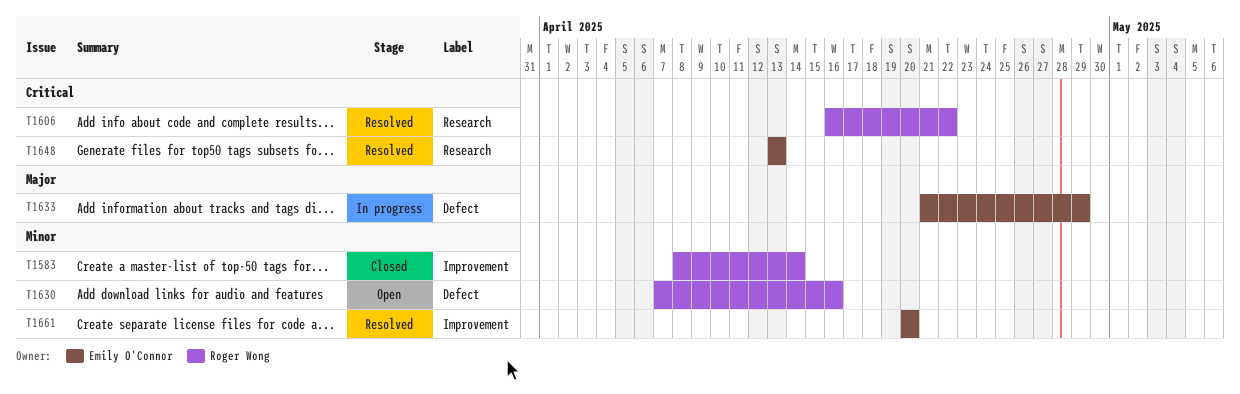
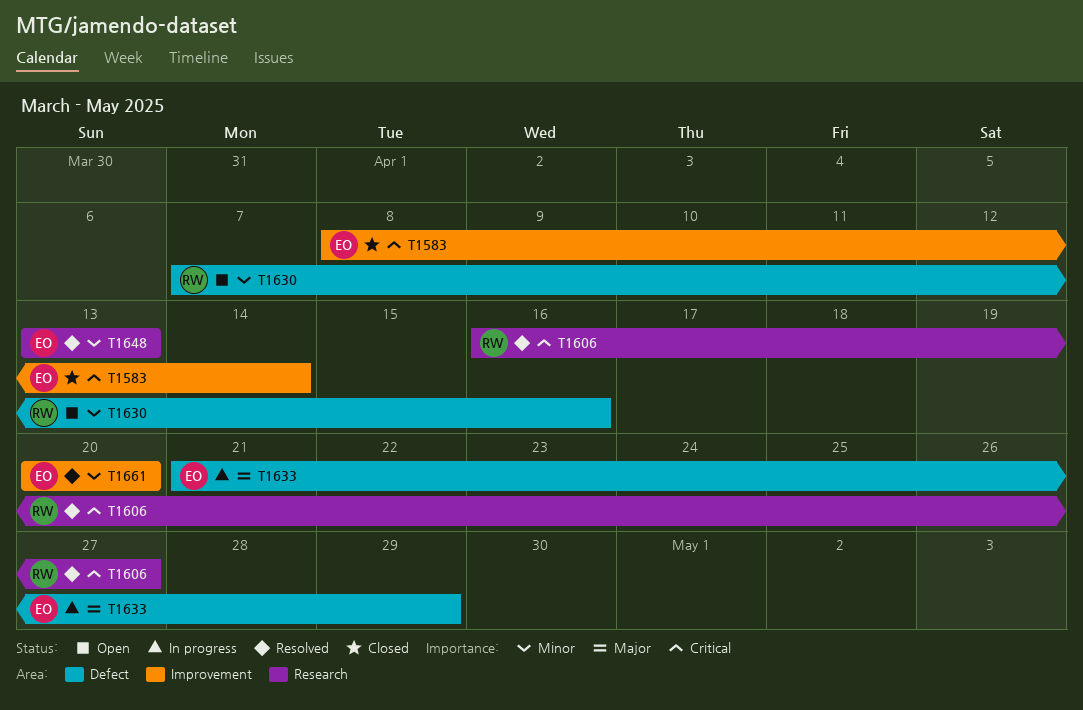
T1583, owner: Roger Wong -> Emily O'Connor
T1583, priority: Minor -> Critical
T1606, due: Apr 22 -> Apr 27
T1648, priority: Critical -> Minor

